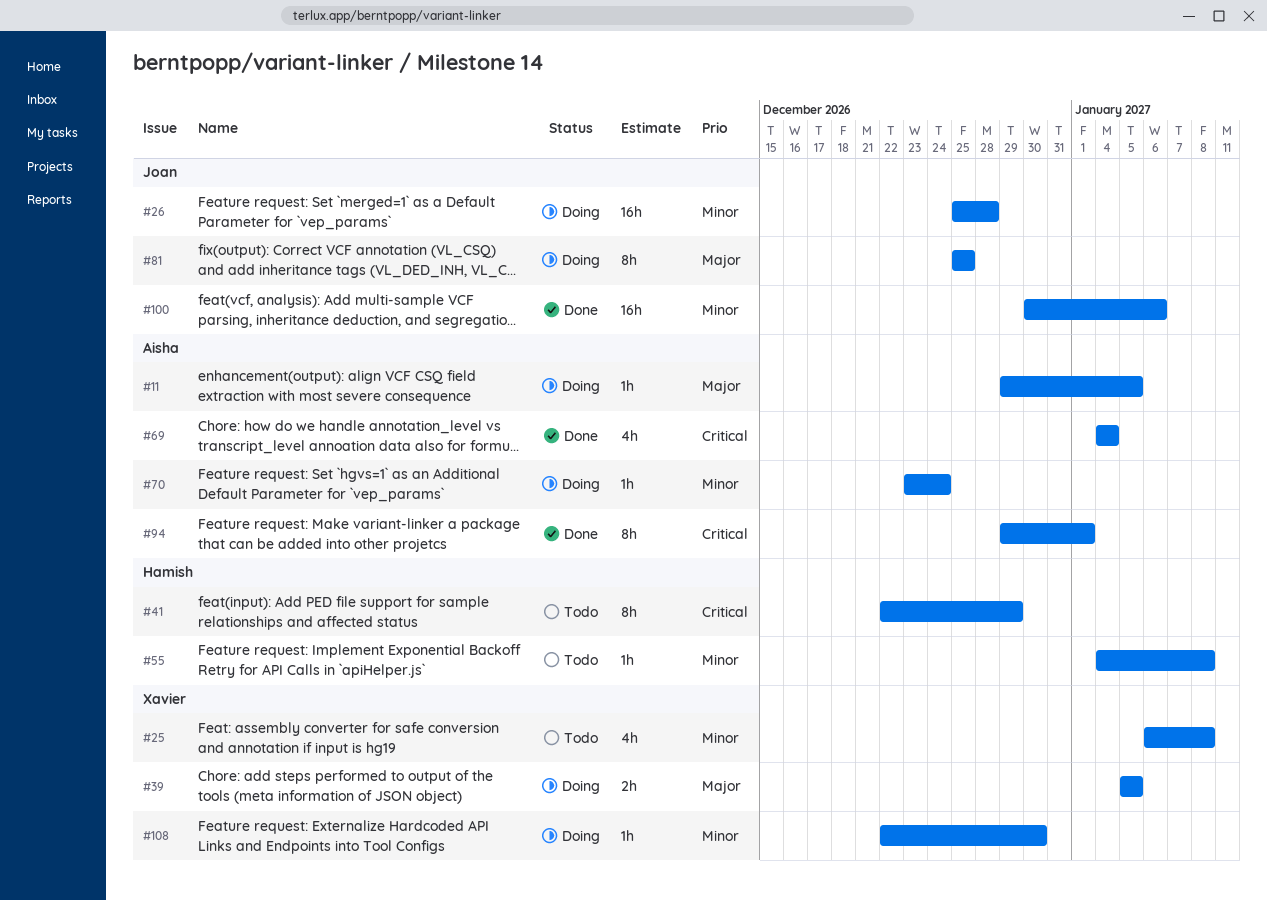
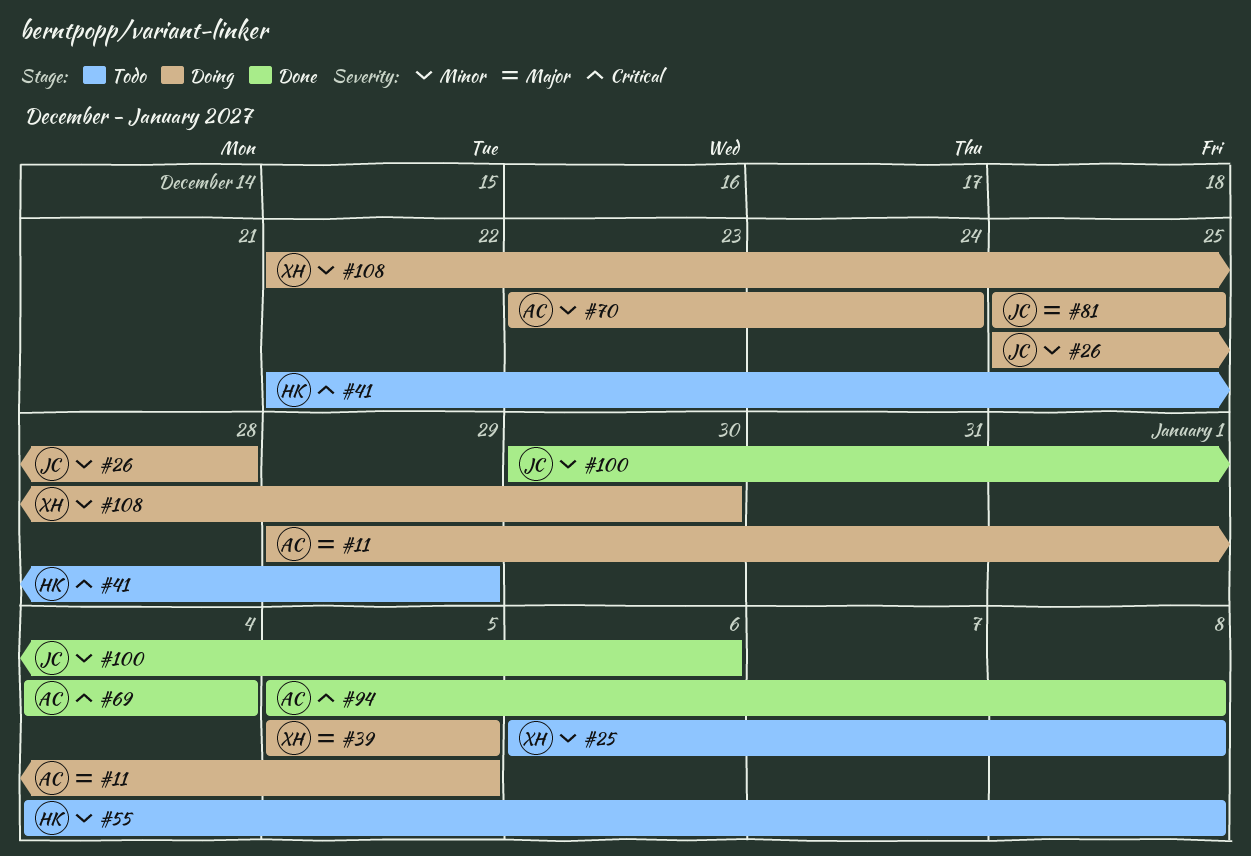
#94, start: Dec 29 -> Jan 5
#94, due: Jan 1 -> Jan 8

